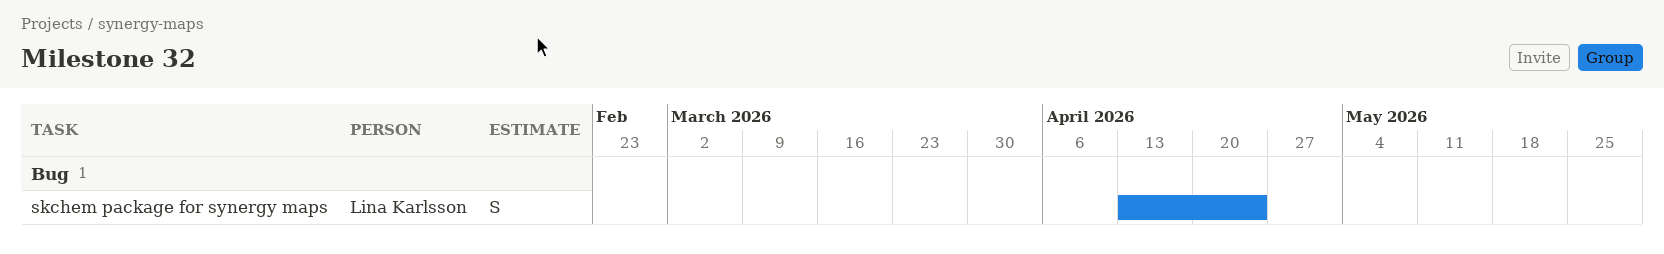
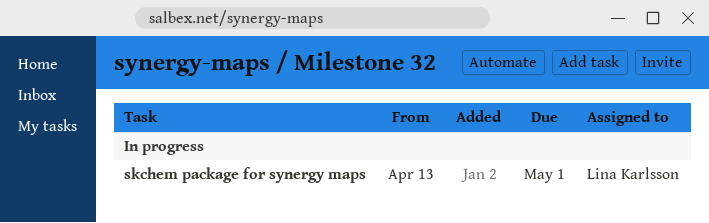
skchem package for synergy maps, due: Apr 24 -> May 1

